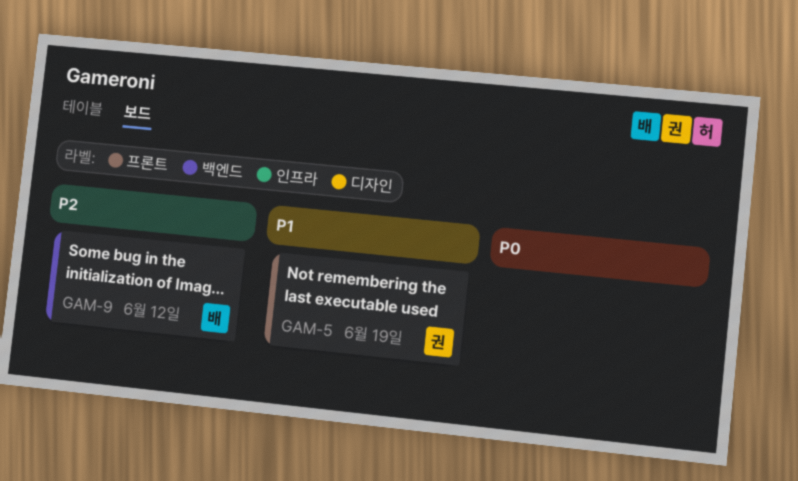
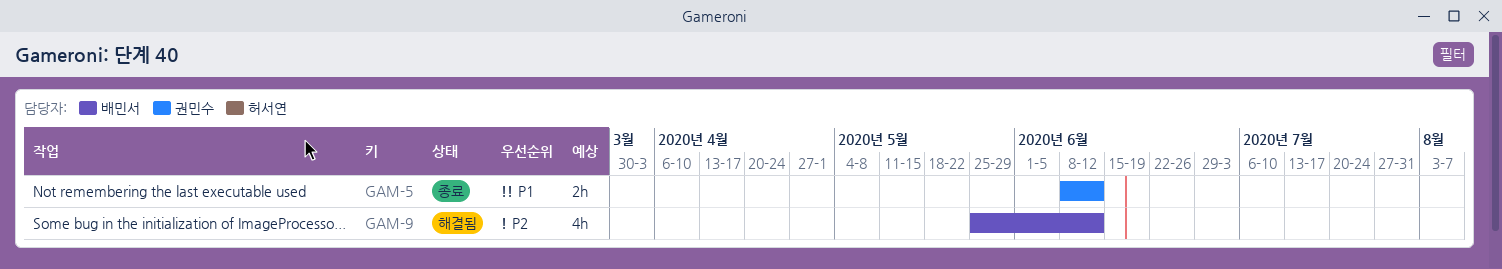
GAM-5, due: Jun 19 -> Jun 12

